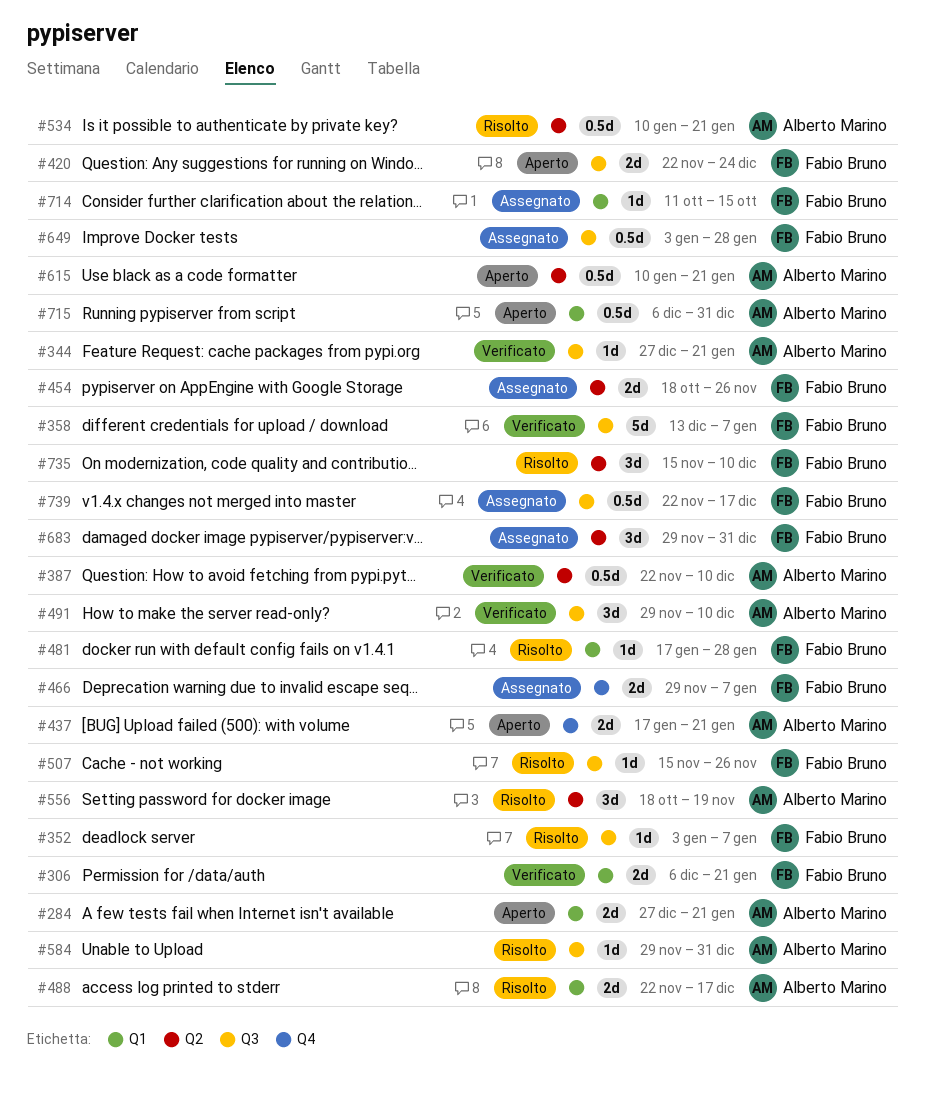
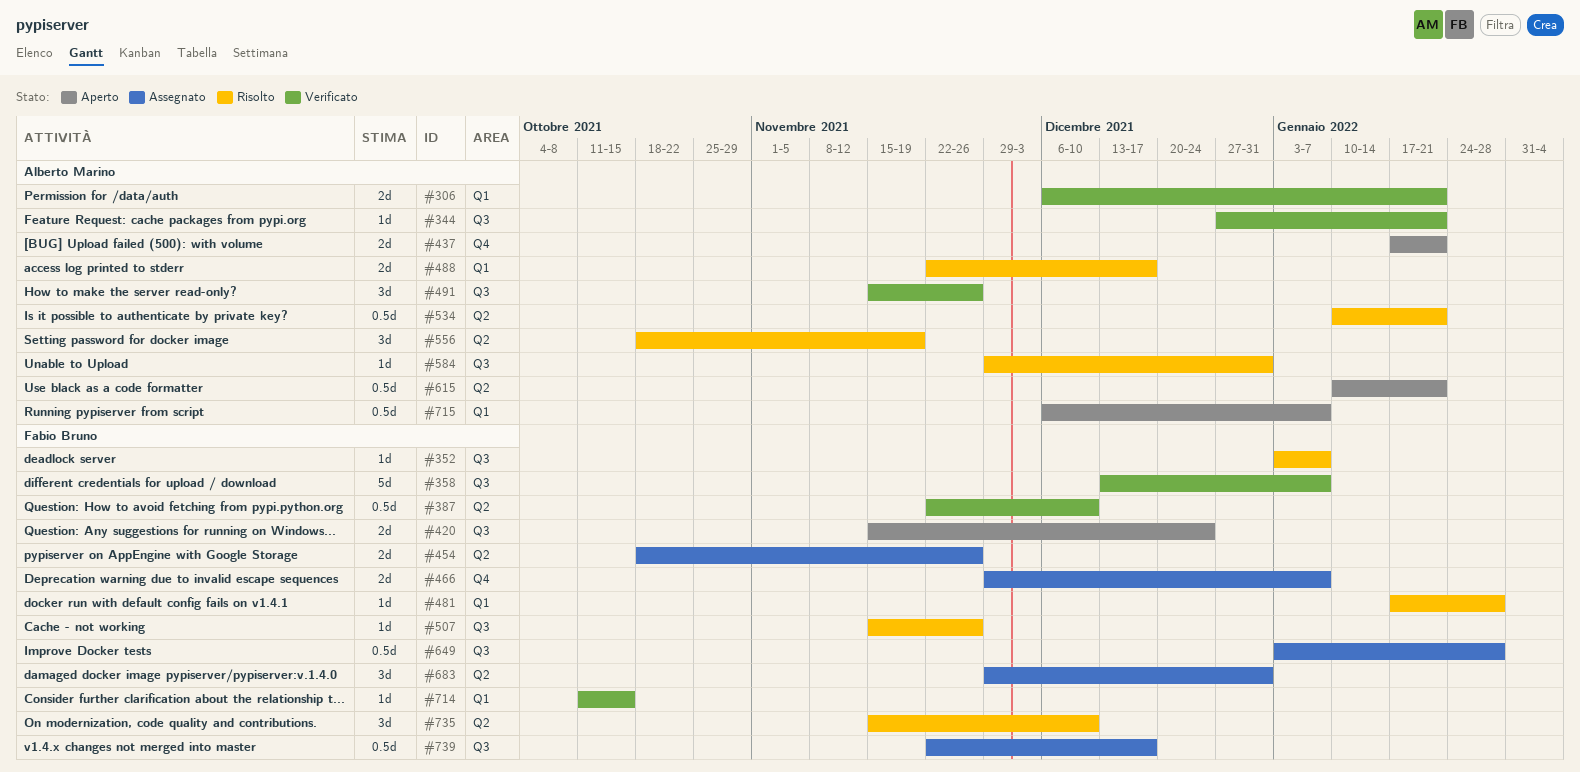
#284: present -> none
#306, owner: Fabio Bruno -> Alberto Marino
#387, owner: Alberto Marino -> Fabio Bruno
#420, start: Nov 22 -> Nov 15
#491, start: Nov 29 -> Nov 15
#491, due: Dec 10 -> Nov 26
#714, status: Assegnato -> Verificato
#715, due: Dec 31 -> Jan 7

